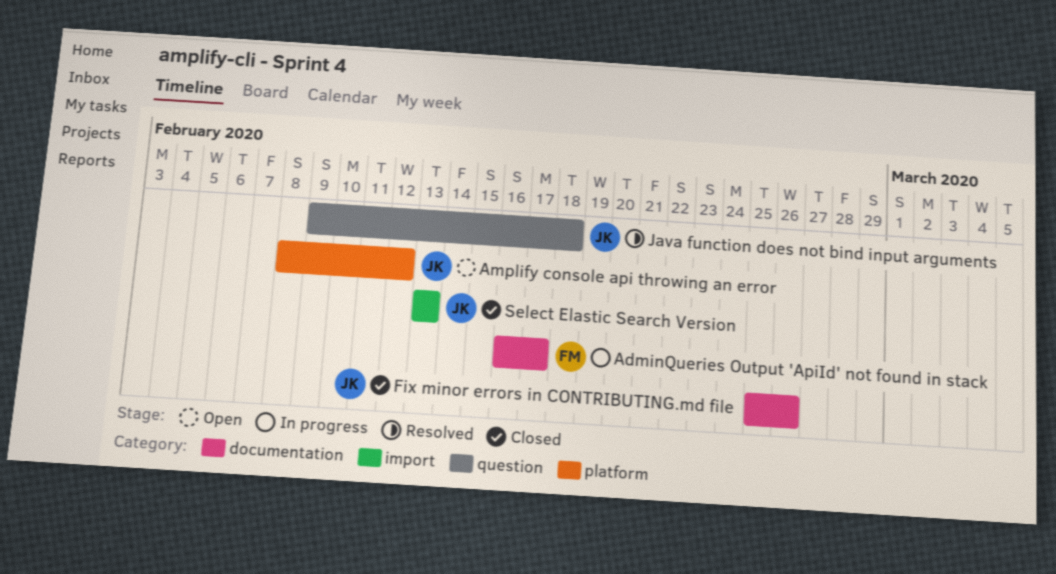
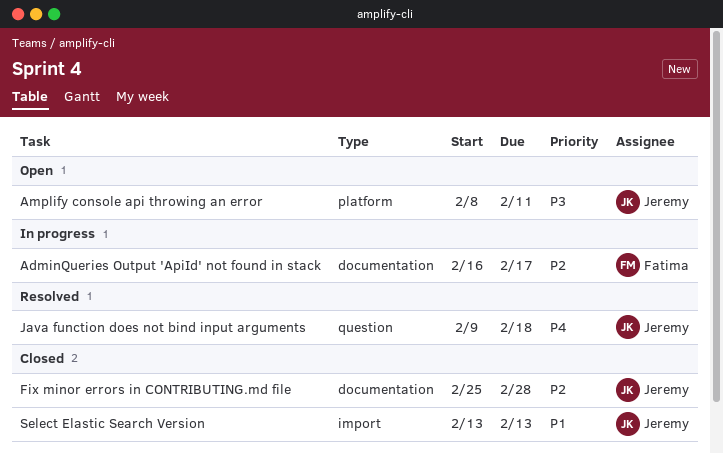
Amplify console api throwing an error, due: Feb 12 -> Feb 11
Fix minor errors in CONTRIBUTING.md file, due: Feb 26 -> Feb 28

